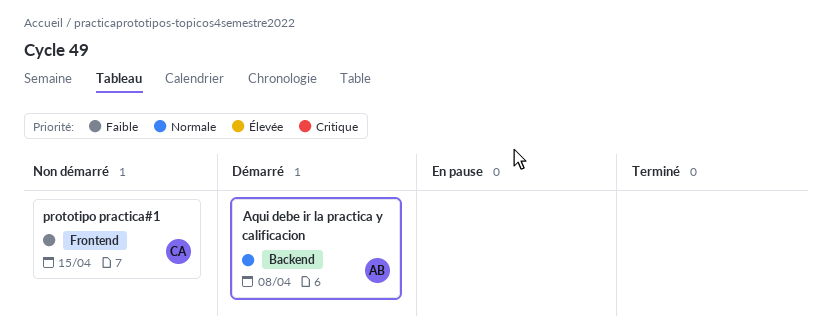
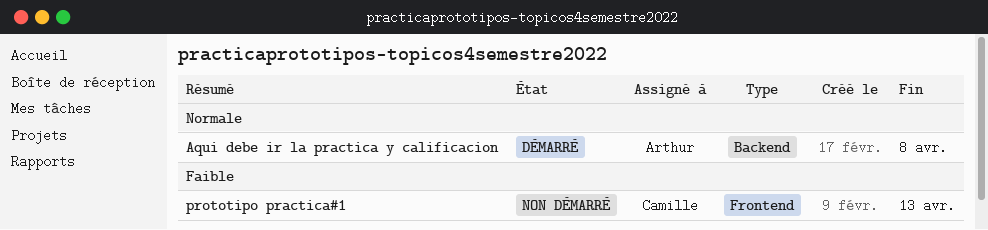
prototipo practica#1, due: Apr 15 -> Apr 13

